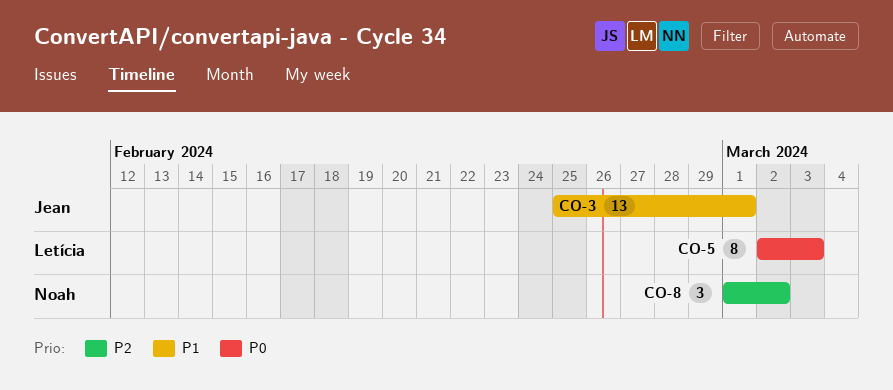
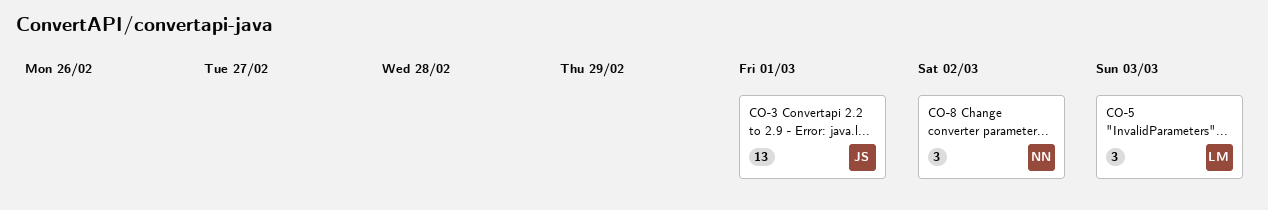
CO-5, estimate: 8 -> 3

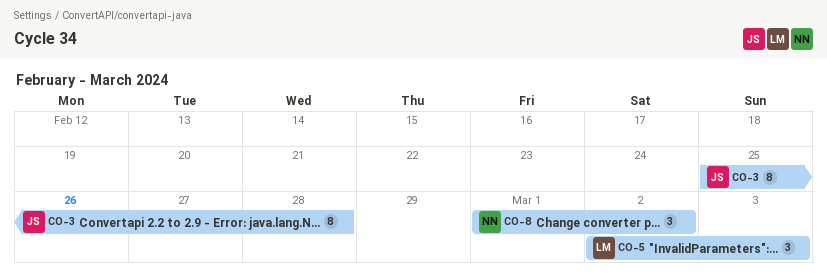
CO-3, estimate: 13 -> 8
CO-3, due: Mar 1 -> Feb 28

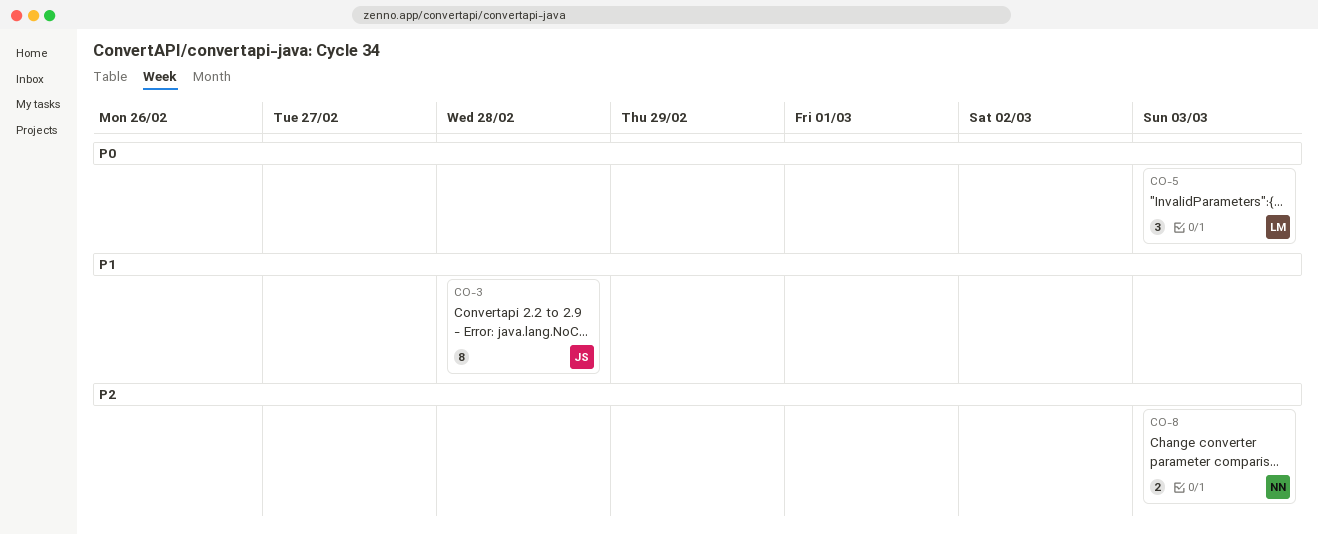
CO-8, estimate: 3 -> 2
CO-8, due: Mar 2 -> Mar 3

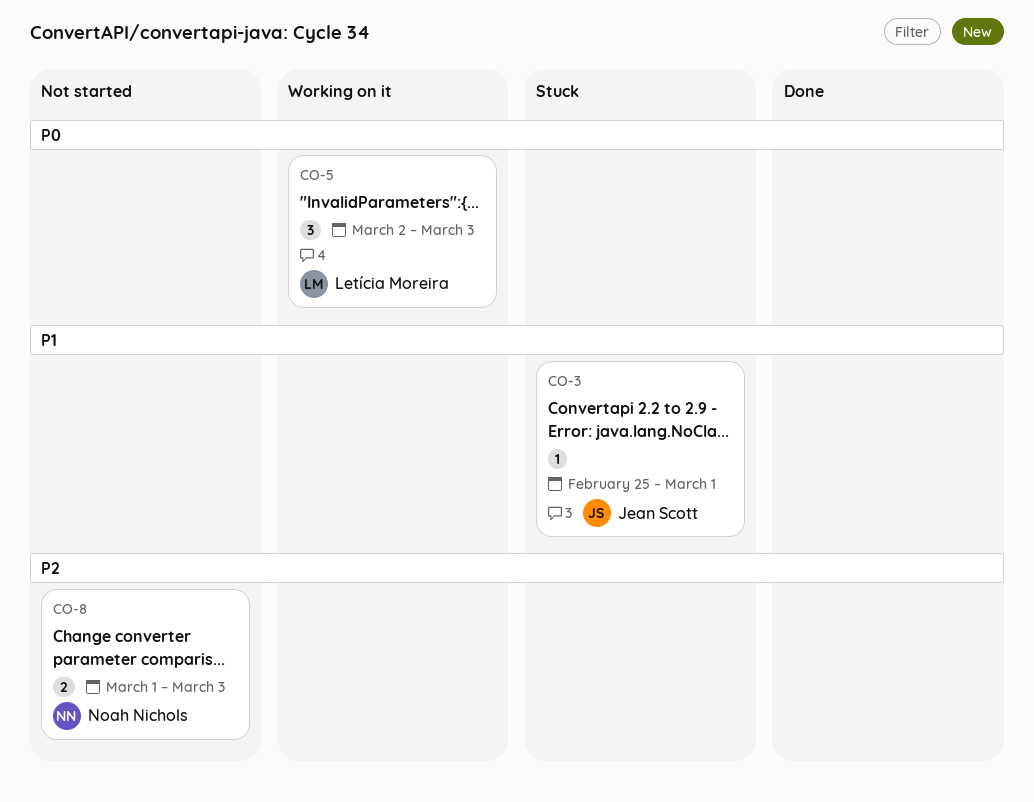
CO-3, estimate: 8 -> 1
CO-3, due: Feb 28 -> Mar 1

